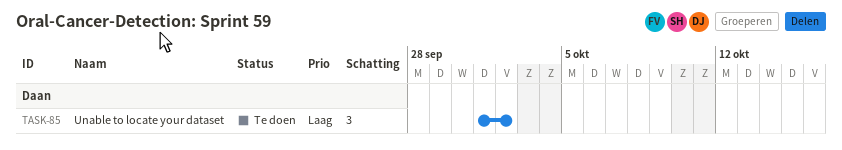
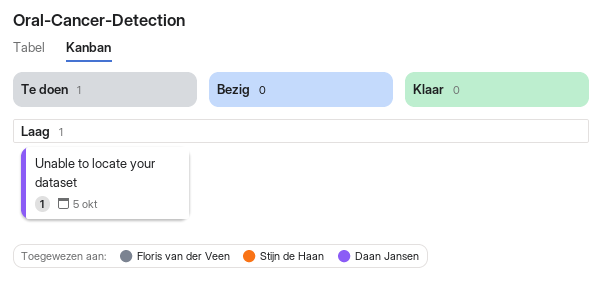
Unable to locate your dataset, estimate: 3 -> 1
Unable to locate your dataset, due: Oct 2 -> Oct 5

